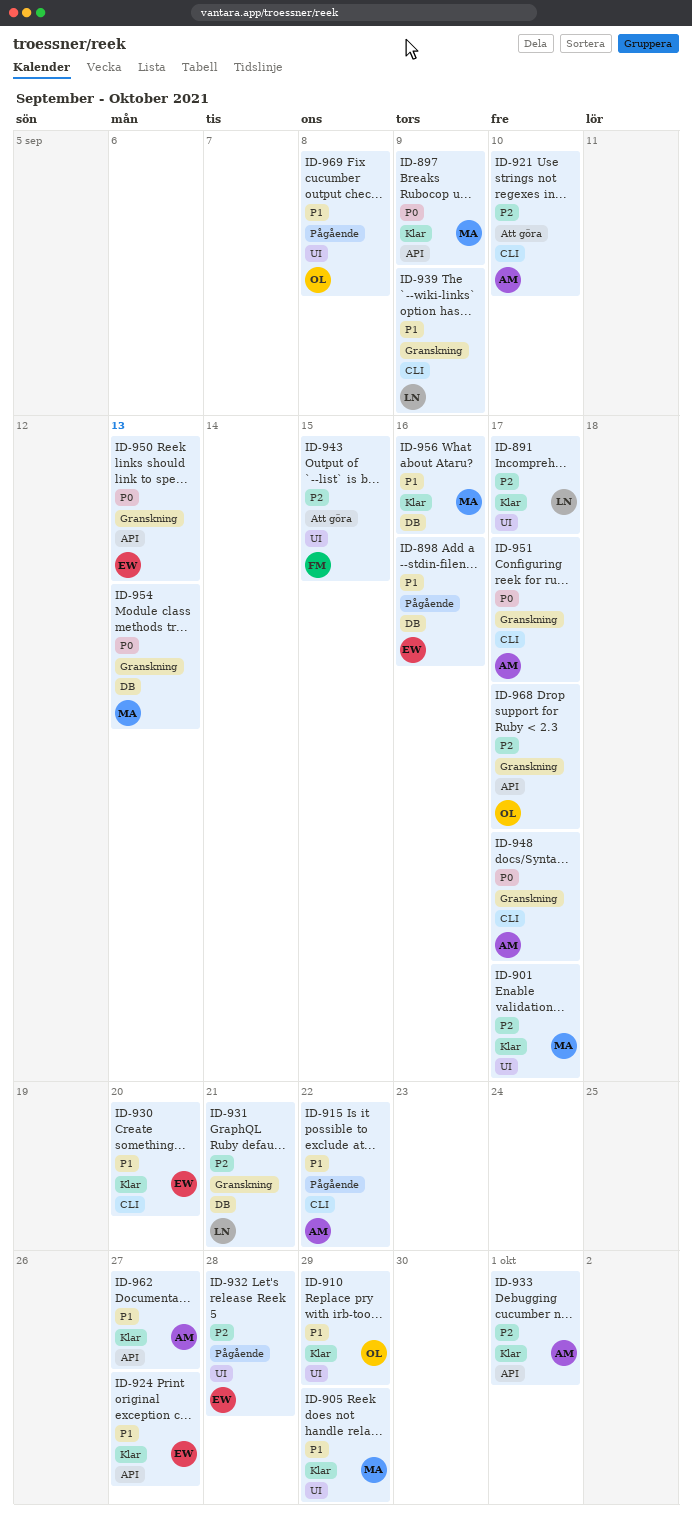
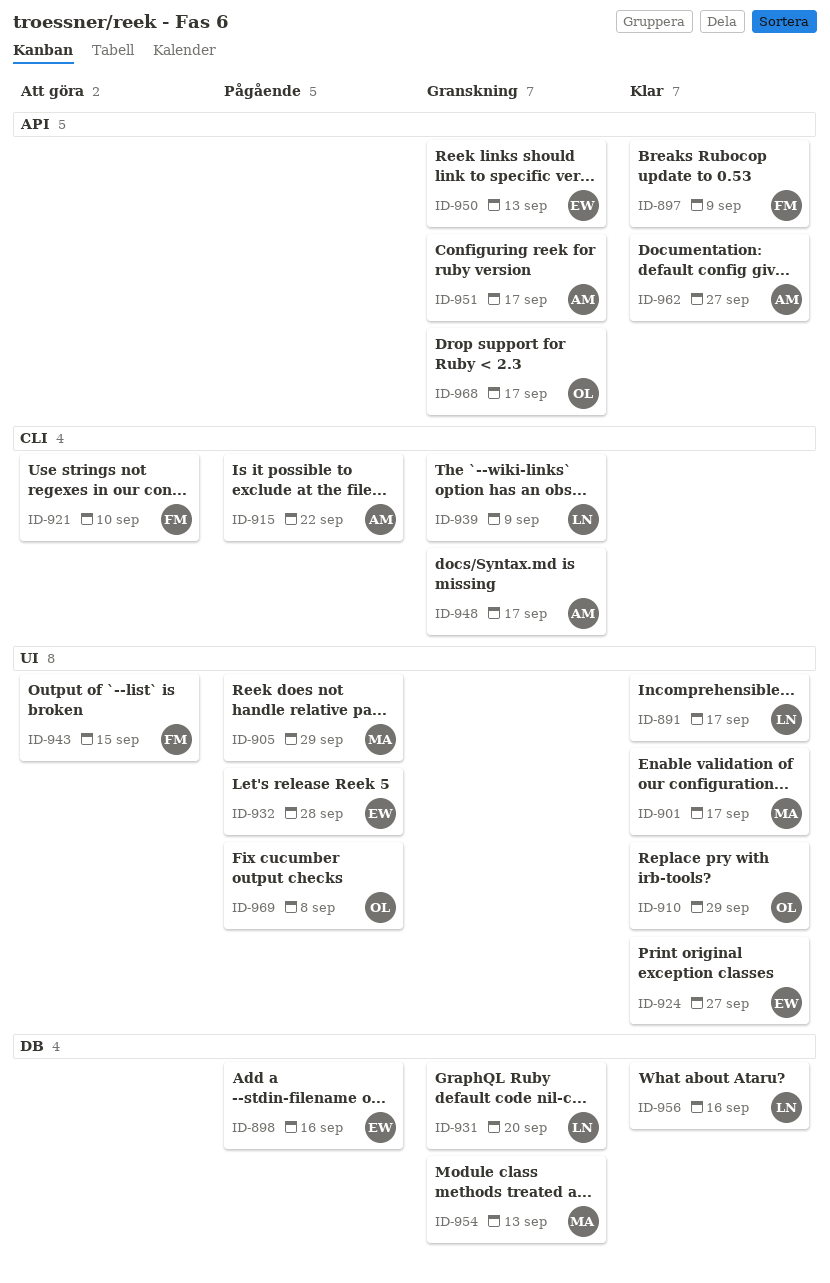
ID-897, owner: MA -> FM
ID-905, status: Klar -> Pågående
ID-921, owner: AM -> FM
ID-924, label: API -> UI
ID-930: present -> none
ID-931, due: Sep 21 -> Sep 20
ID-933: present -> none
ID-951, label: CLI -> API
ID-956, owner: MA -> LN

